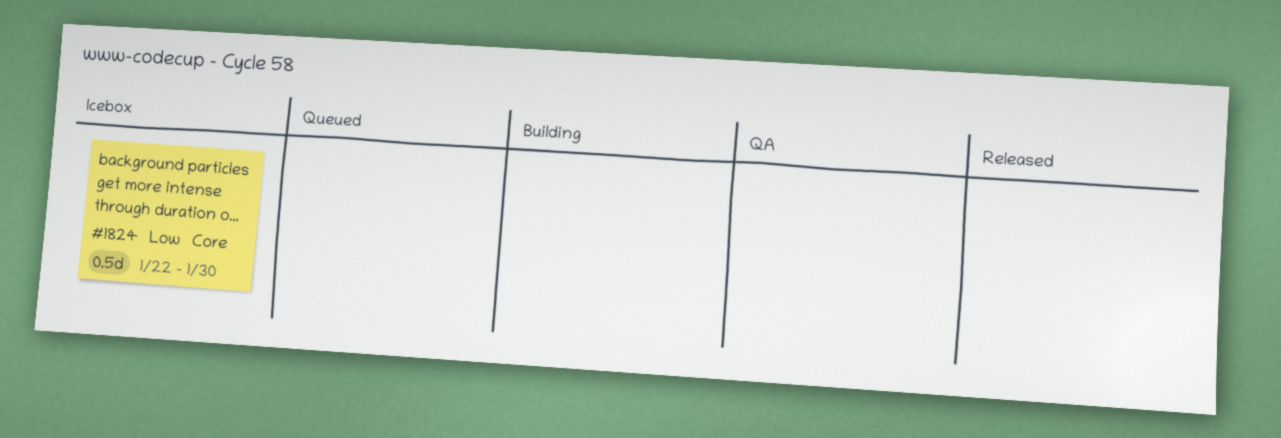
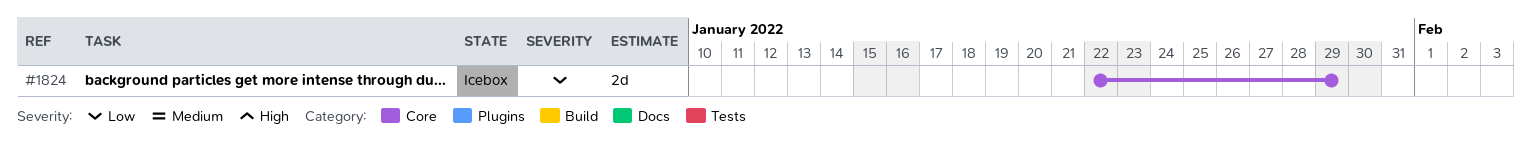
#1824, estimate: 0.5d -> 2d
#1824, due: Jan 30 -> Jan 29

